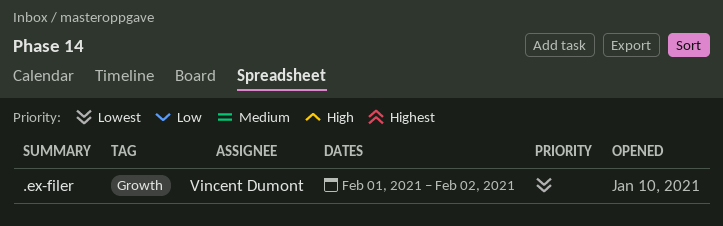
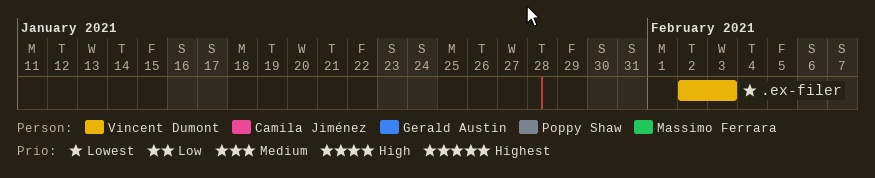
.ex-filer, start: Feb 1 -> Feb 2
.ex-filer, due: Feb 2 -> Feb 3

